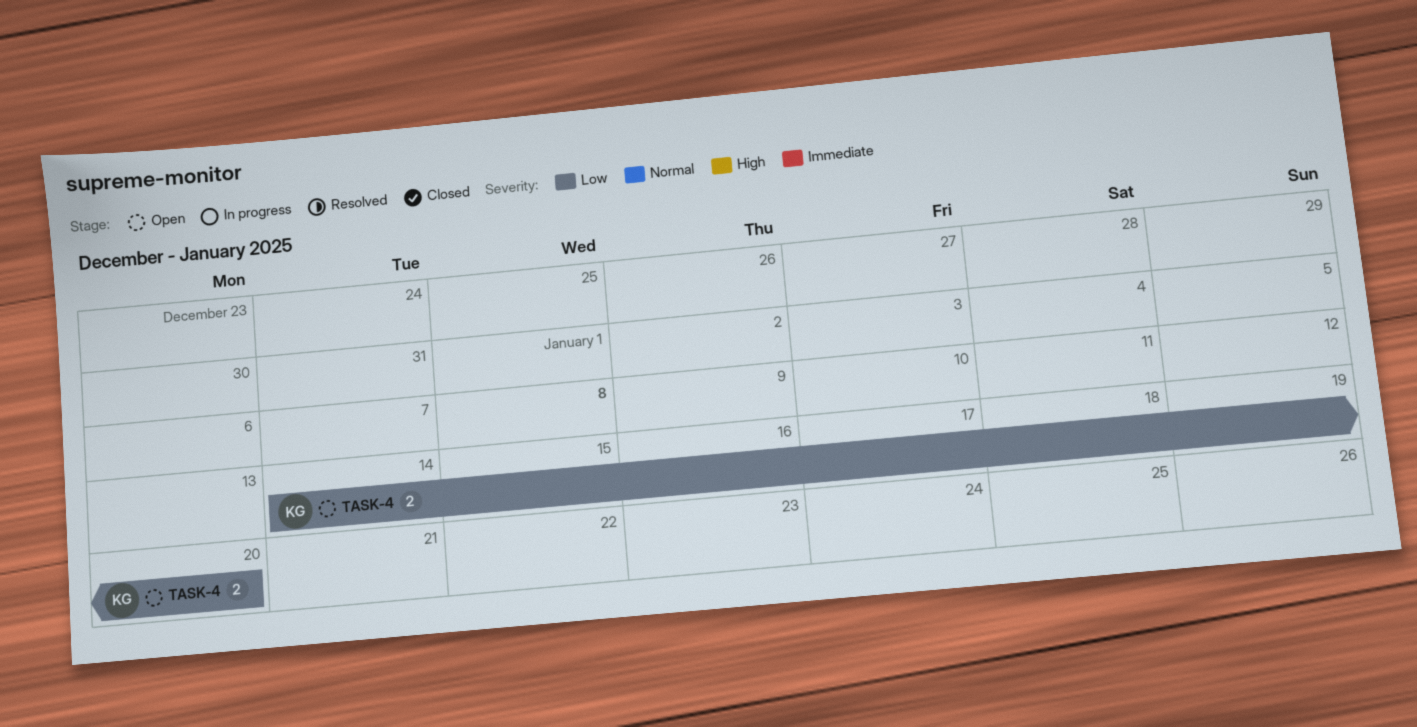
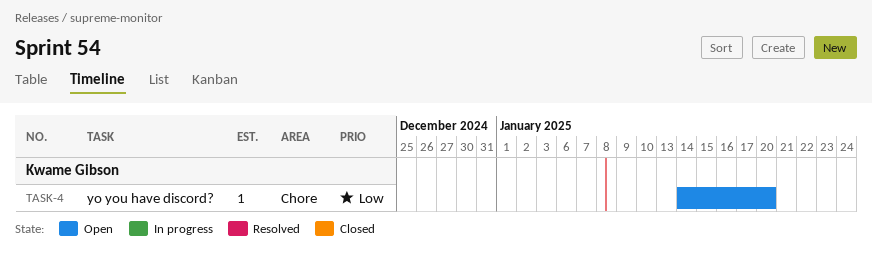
TASK-4, estimate: 2 -> 1

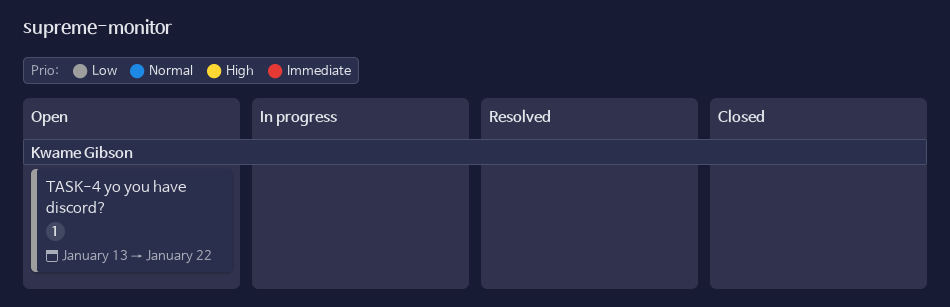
TASK-4, start: Jan 14 -> Jan 13
TASK-4, due: Jan 20 -> Jan 22

